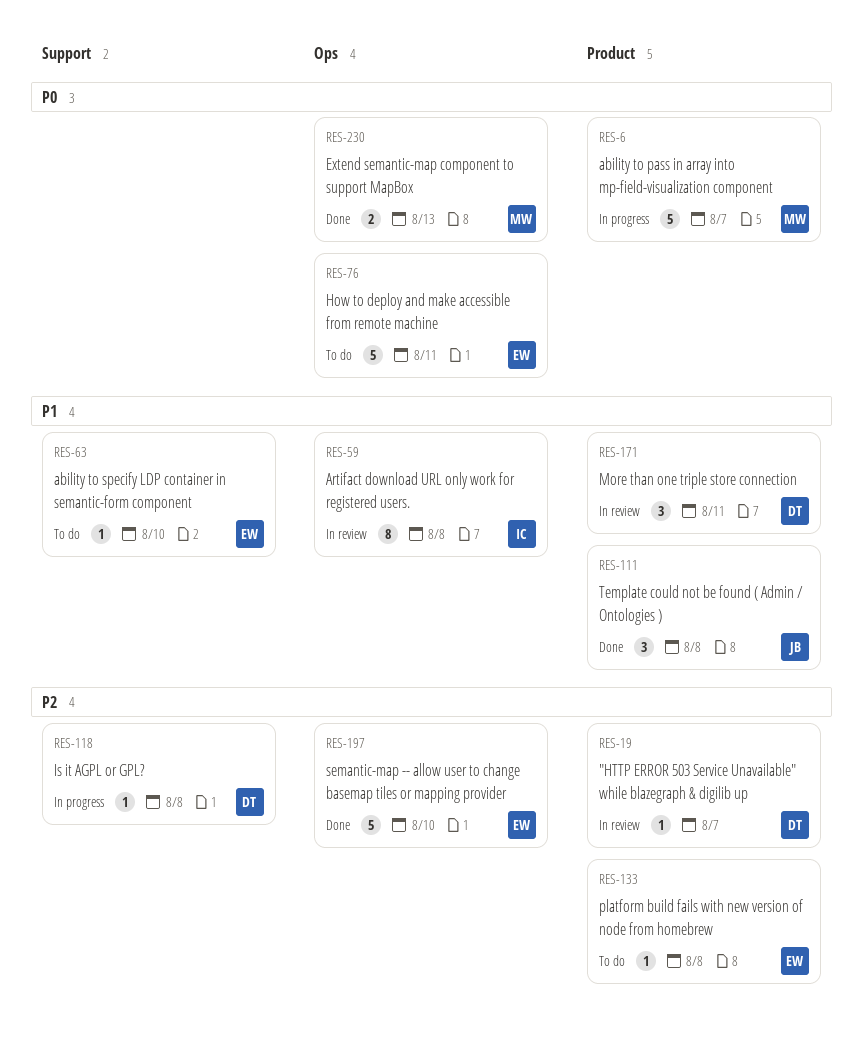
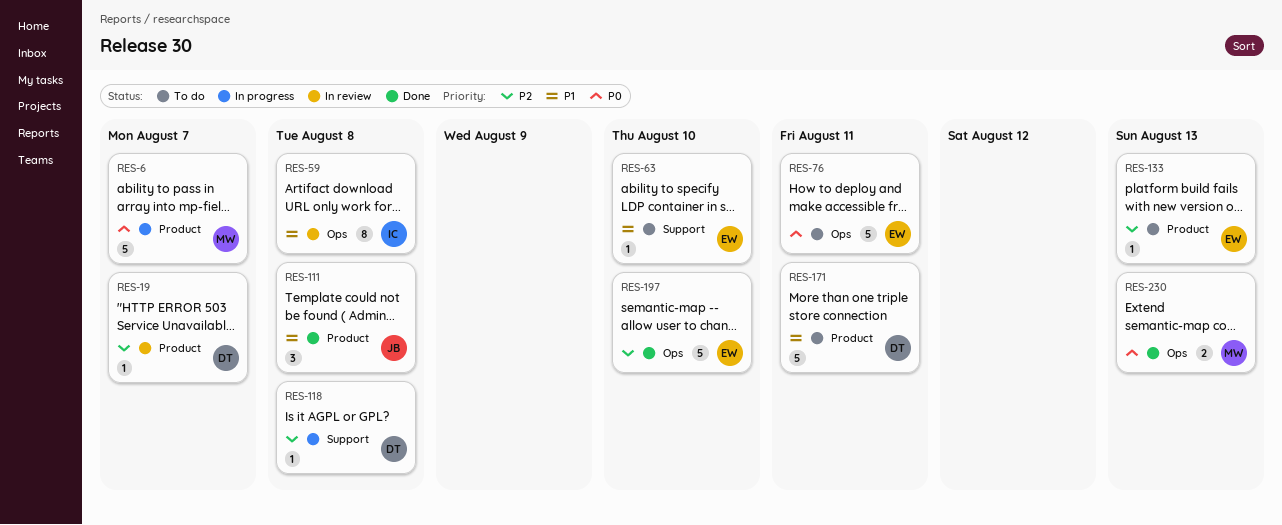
RES-133, due: Aug 8 -> Aug 13
RES-171, status: In review -> To do
RES-171, estimate: 3 -> 5

